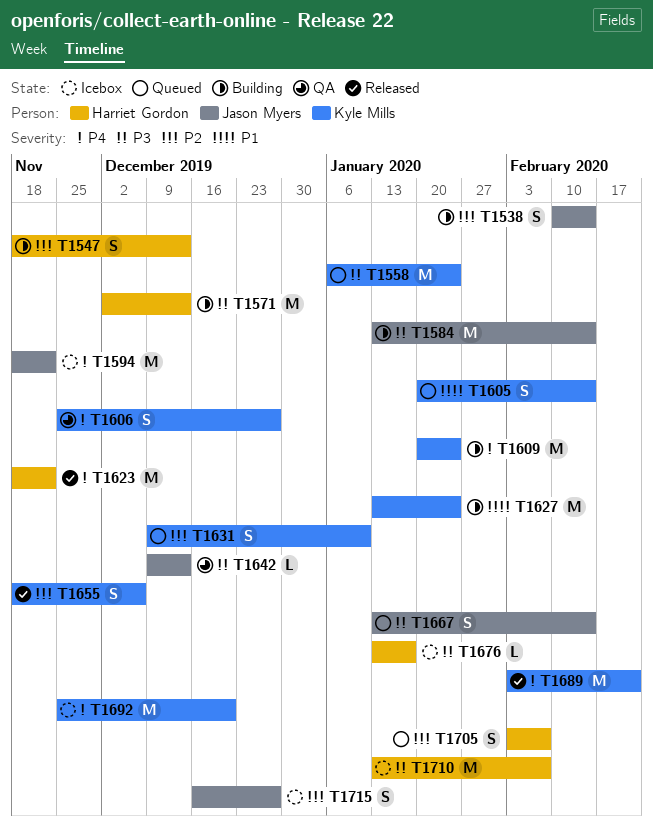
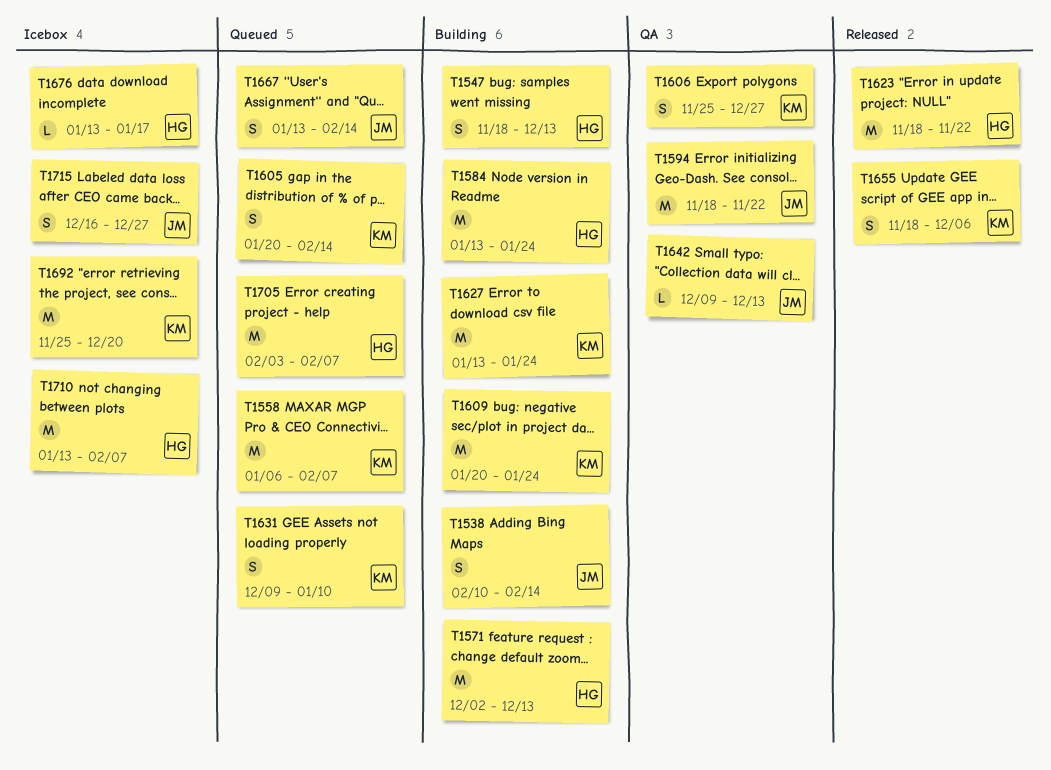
T1558, due: Jan 24 -> Feb 7
T1584, owner: Jason Myers -> Harriet Gordon
T1584, due: Feb 14 -> Jan 24
T1594, status: Icebox -> QA
T1689: present -> none
T1705, estimate: S -> M

